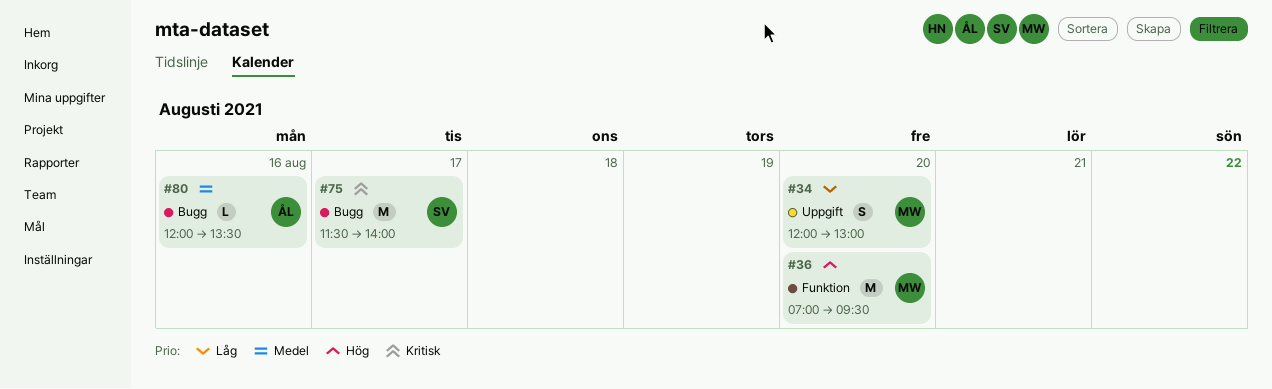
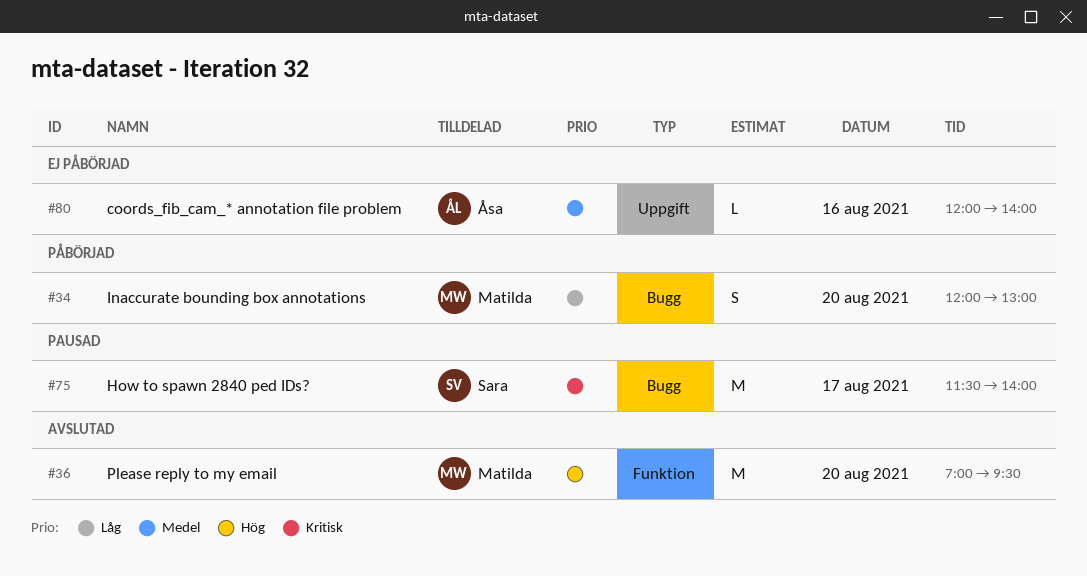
#34, label: Uppgift -> Bugg
#80, label: Bugg -> Uppgift
#80, ends: 13:30 -> 14:00

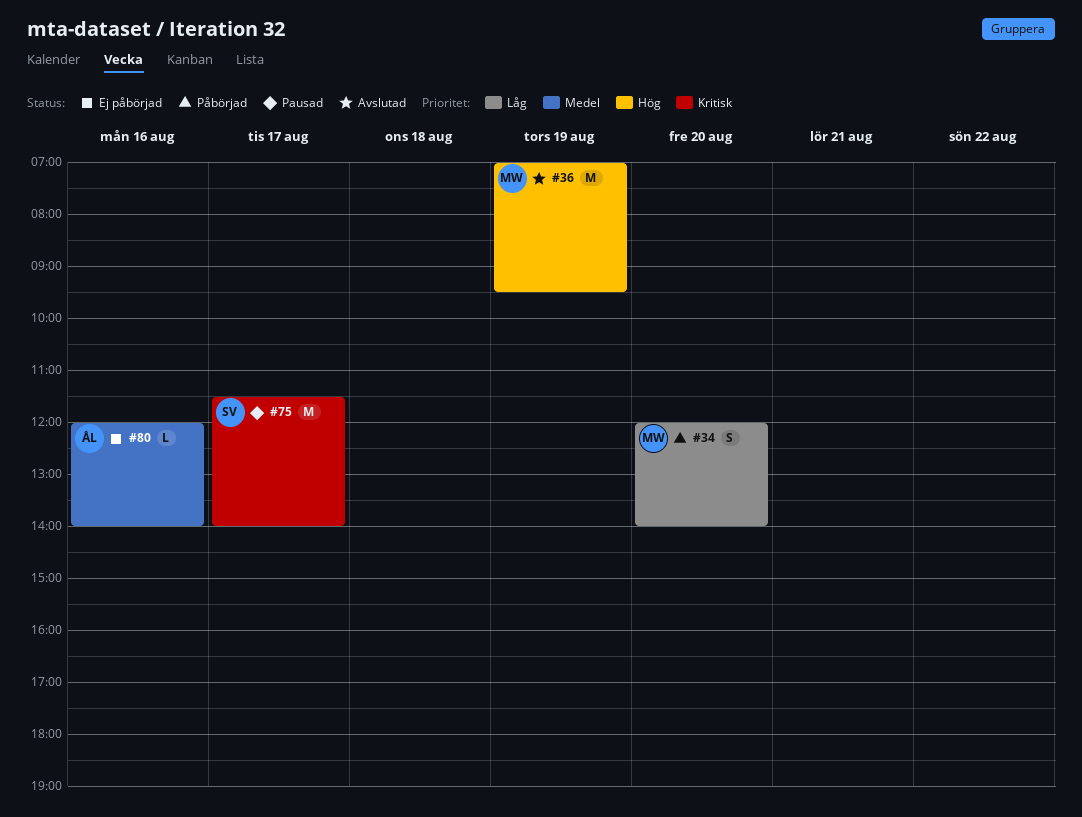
#34, ends: 13:00 -> 14:00
#36, day: Aug 20 -> Aug 19

